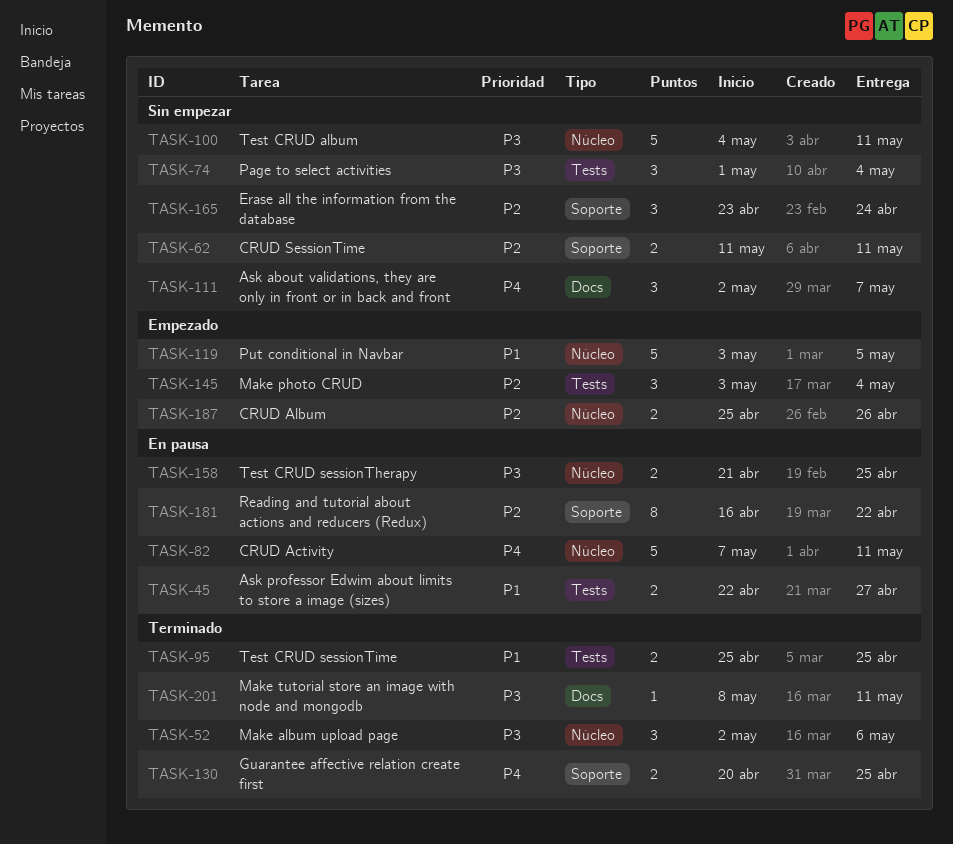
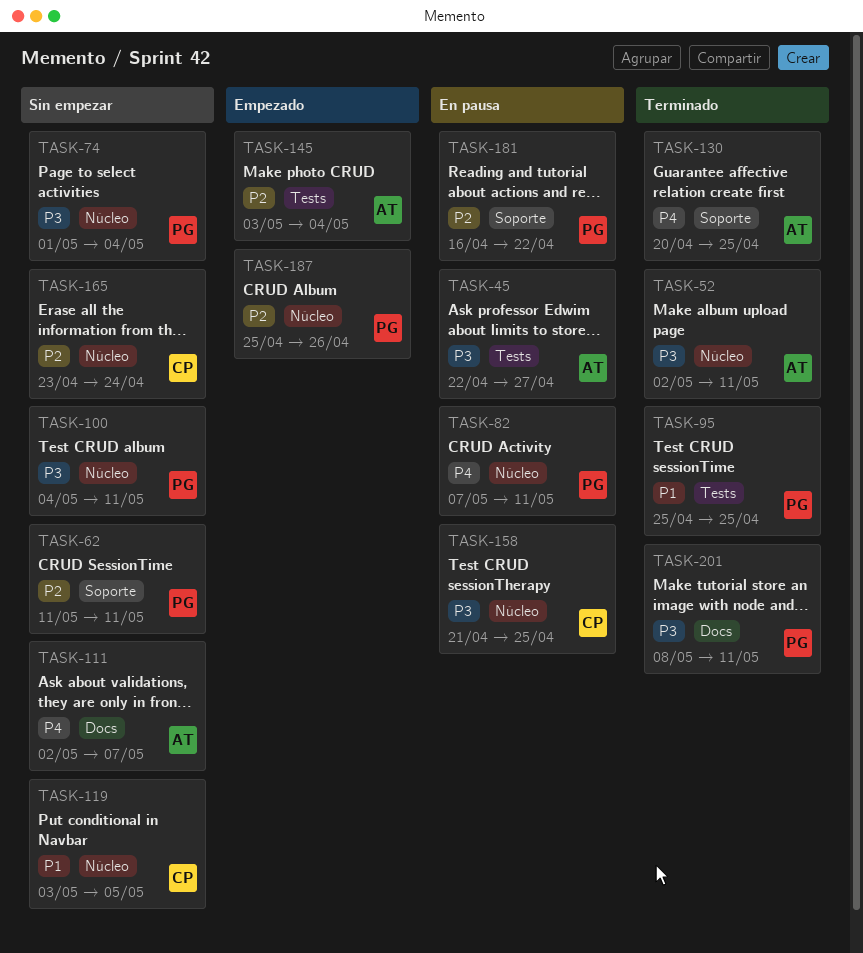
TASK-45, priority: P1 -> P3
TASK-52, due: May 6 -> May 11
TASK-74, label: Tests -> Núcleo
TASK-119, status: Empezado -> Sin empezar
TASK-165, label: Soporte -> Núcleo

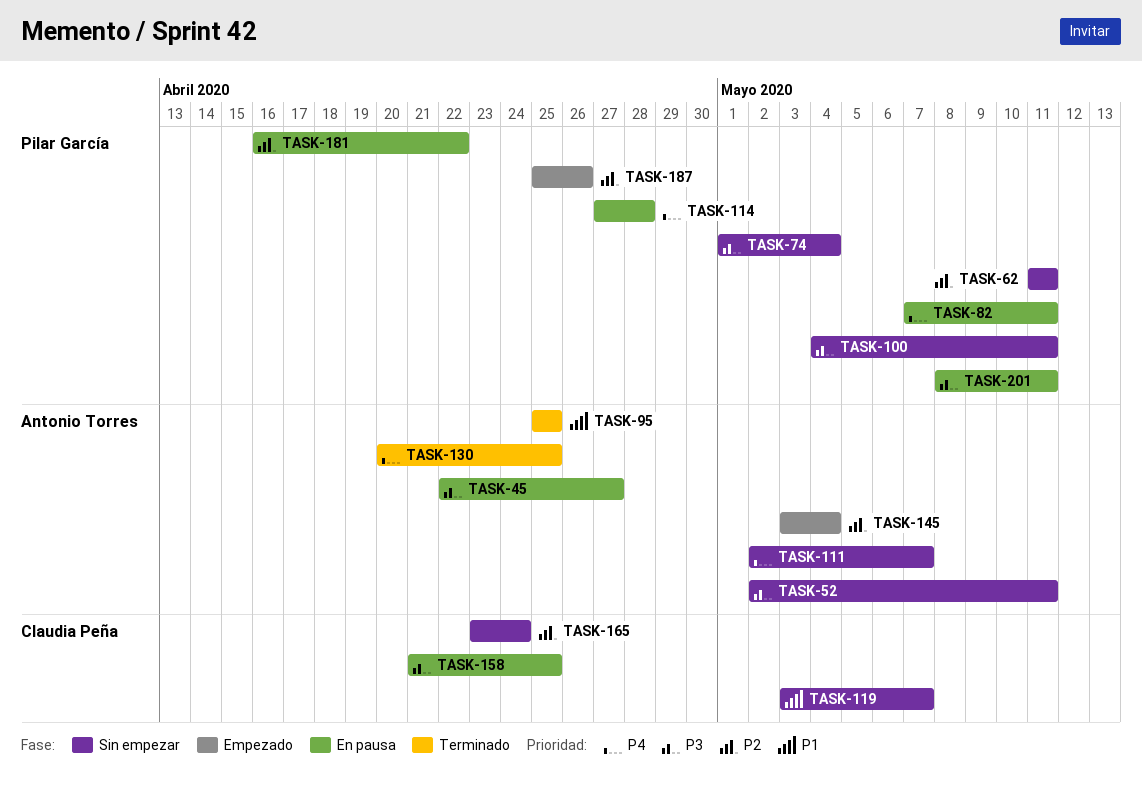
TASK-52, status: Terminado -> Sin empezar
TASK-95, owner: Pilar García -> Antonio Torres
TASK-114: none -> present
TASK-119, due: May 5 -> May 7
TASK-201, status: Terminado -> En pausa

